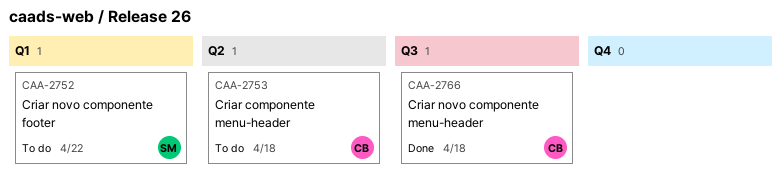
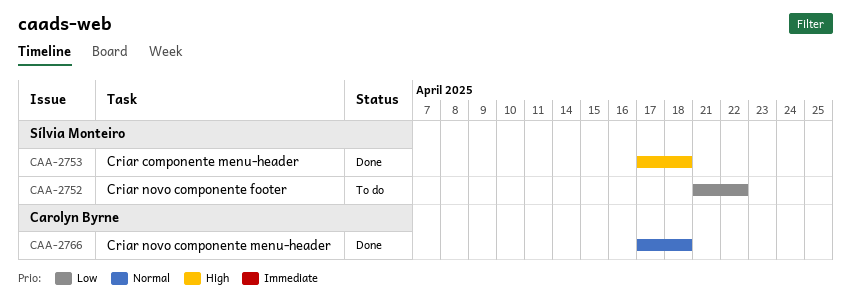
CAA-2753, status: To do -> Done
CAA-2753, owner: Carolyn Byrne -> Sílvia Monteiro

